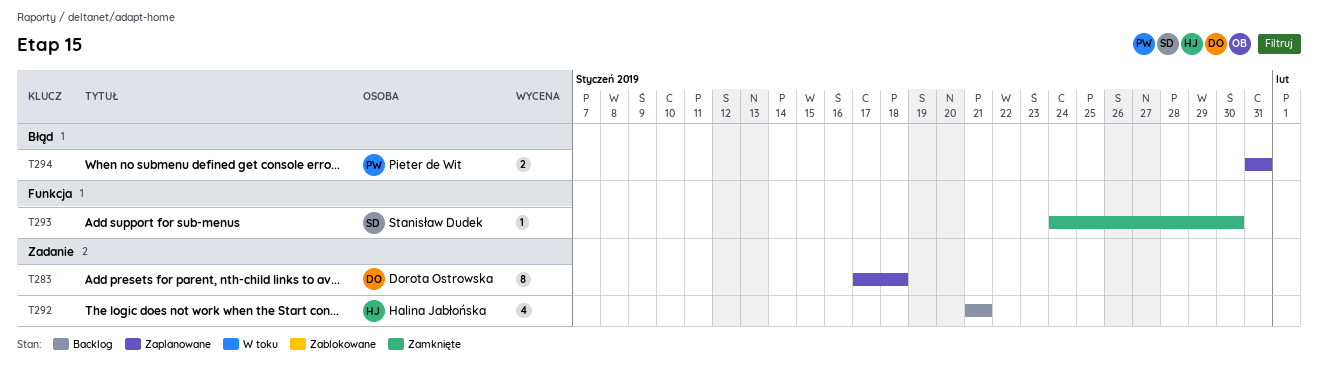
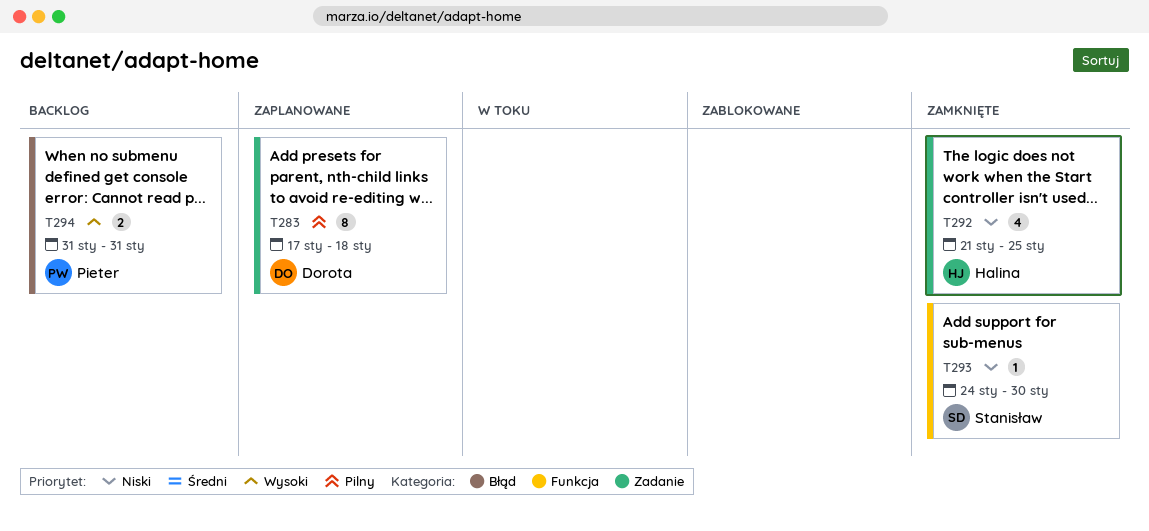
T292, status: Backlog -> Zamknięte
T292, due: Jan 21 -> Jan 25
T294, status: Zaplanowane -> Backlog

